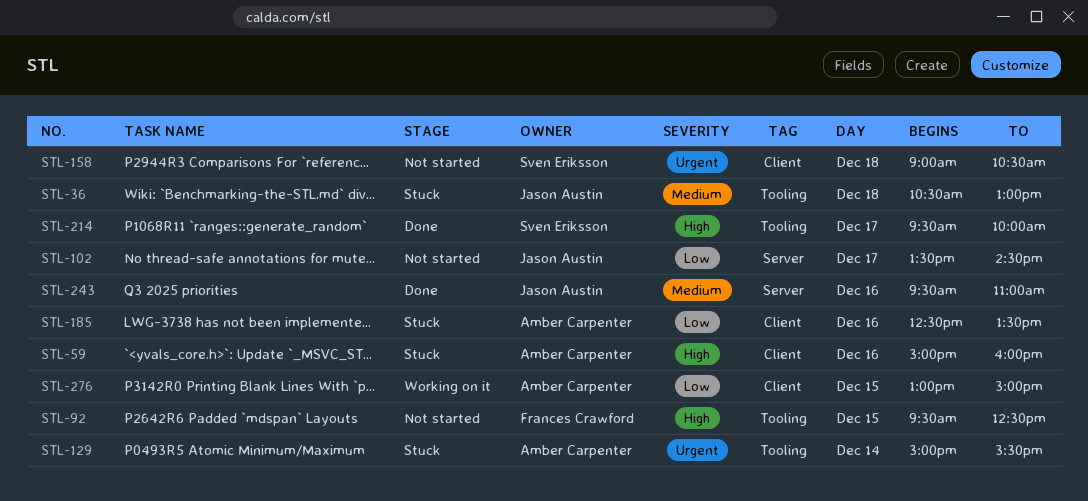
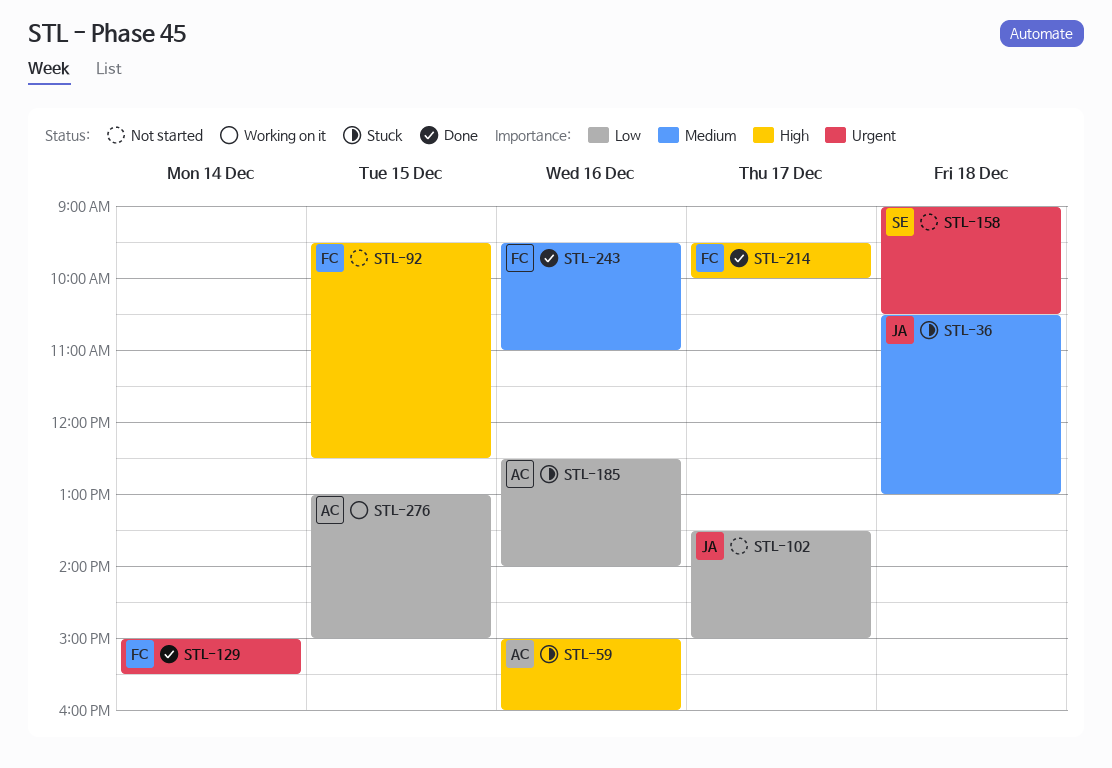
STL-102, ends: 14:30 -> 15:00
STL-129, status: Stuck -> Done
STL-129, owner: Amber Carpenter -> Frances Crawford
STL-185, ends: 13:30 -> 14:00
STL-214, owner: Sven Eriksson -> Frances Crawford
STL-243, owner: Jason Austin -> Frances Crawford

